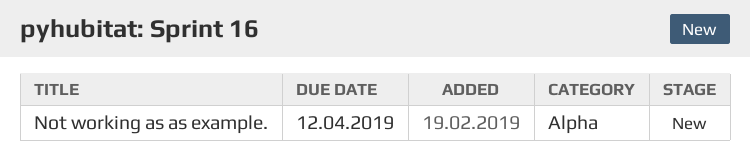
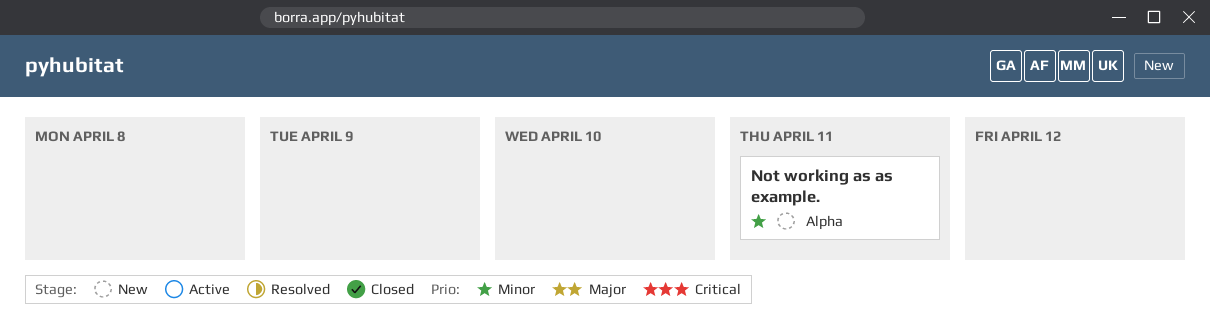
Not working as as example., due: Apr 12 -> Apr 11

